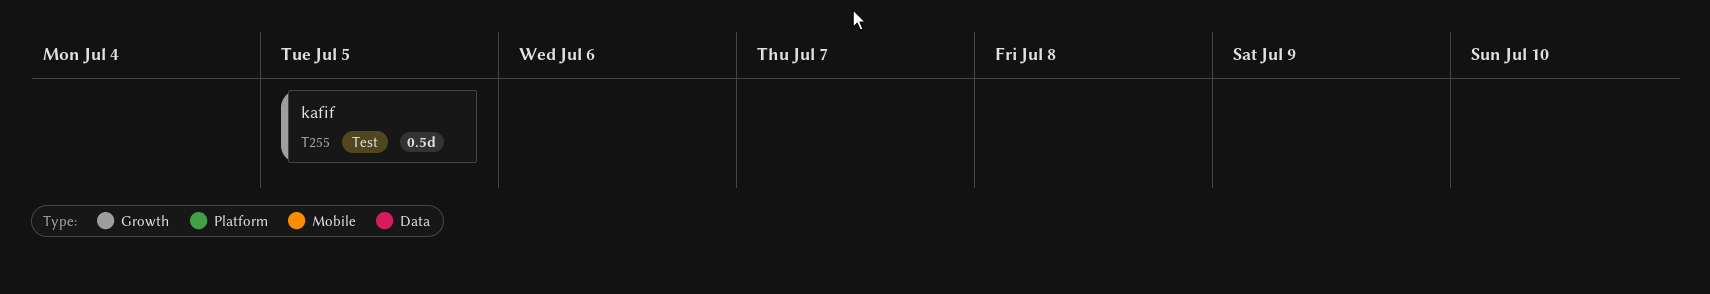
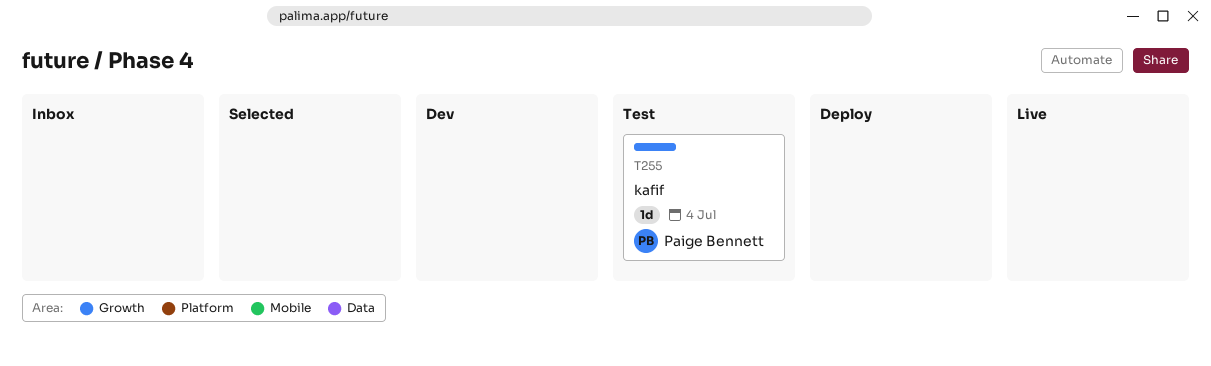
T255, estimate: 0.5d -> 1d
T255, due: Jul 5 -> Jul 4

